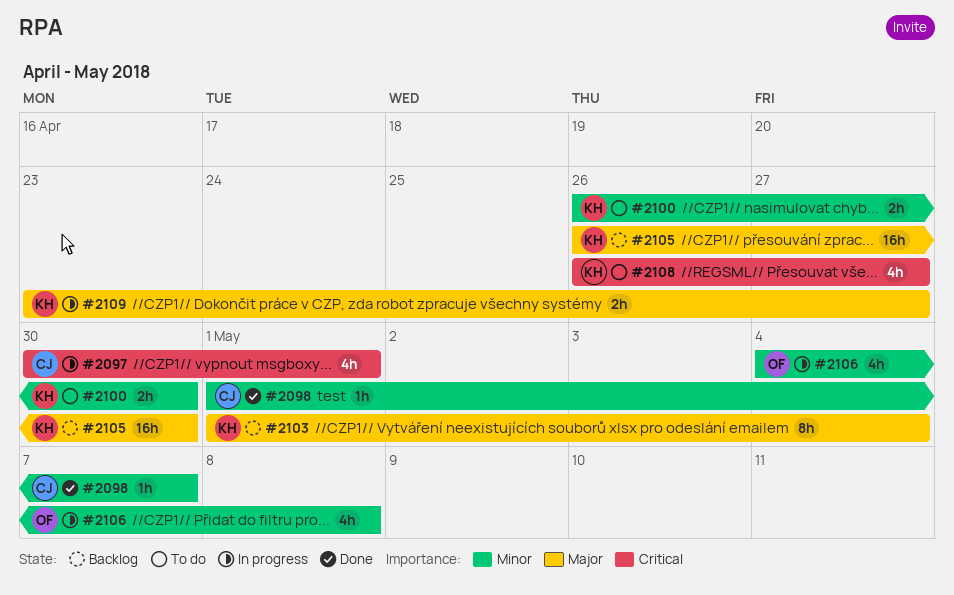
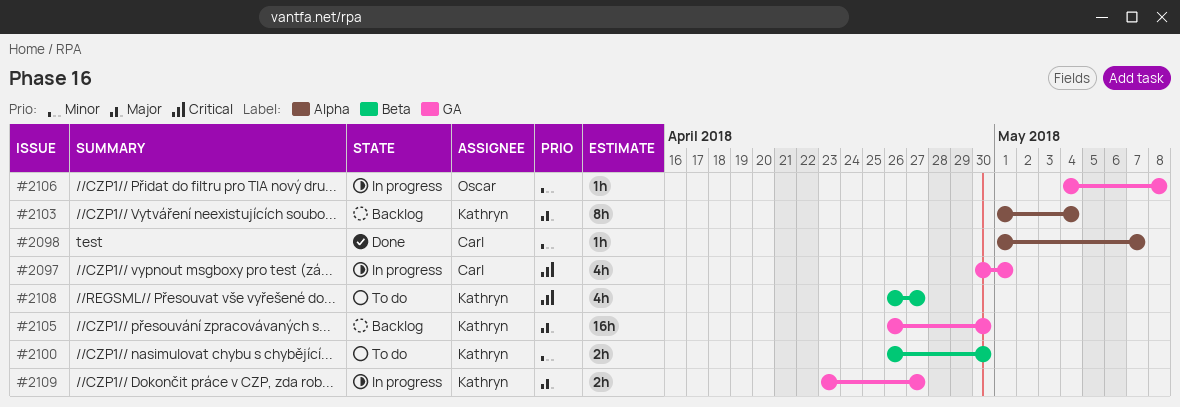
#2106, estimate: 4h -> 1h

